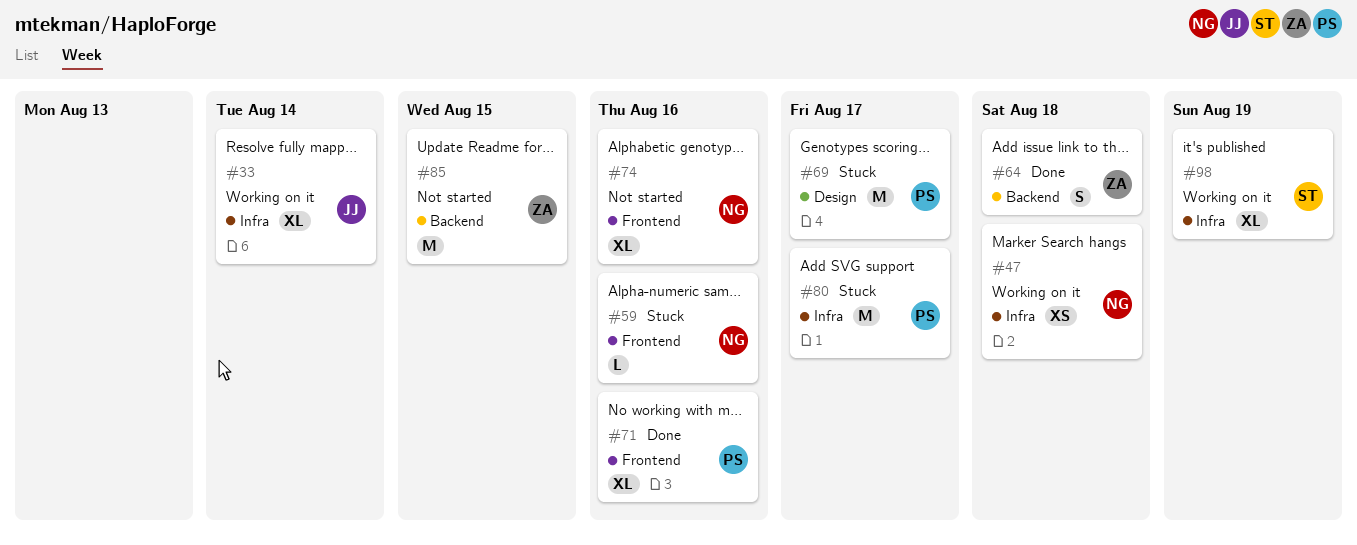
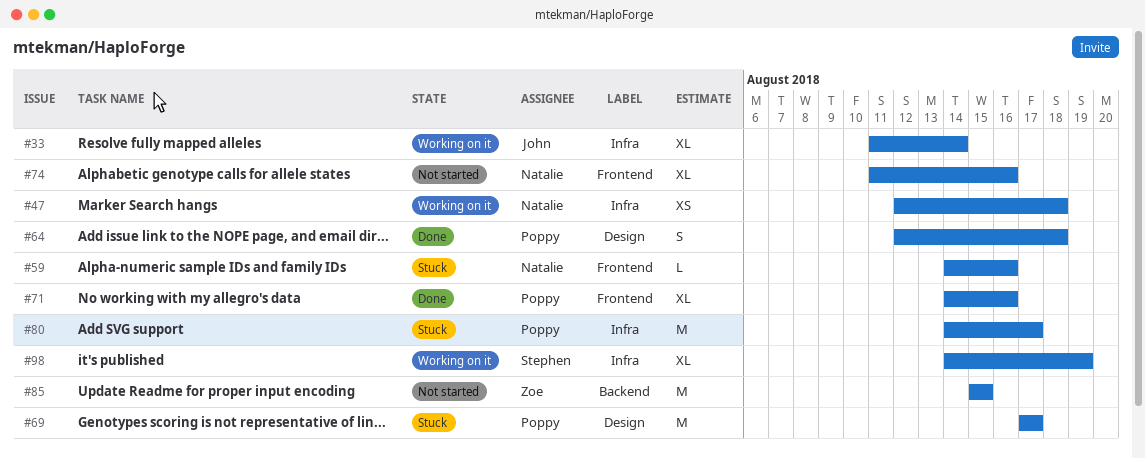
#64, owner: Zoe -> Poppy
#64, label: Backend -> Design

